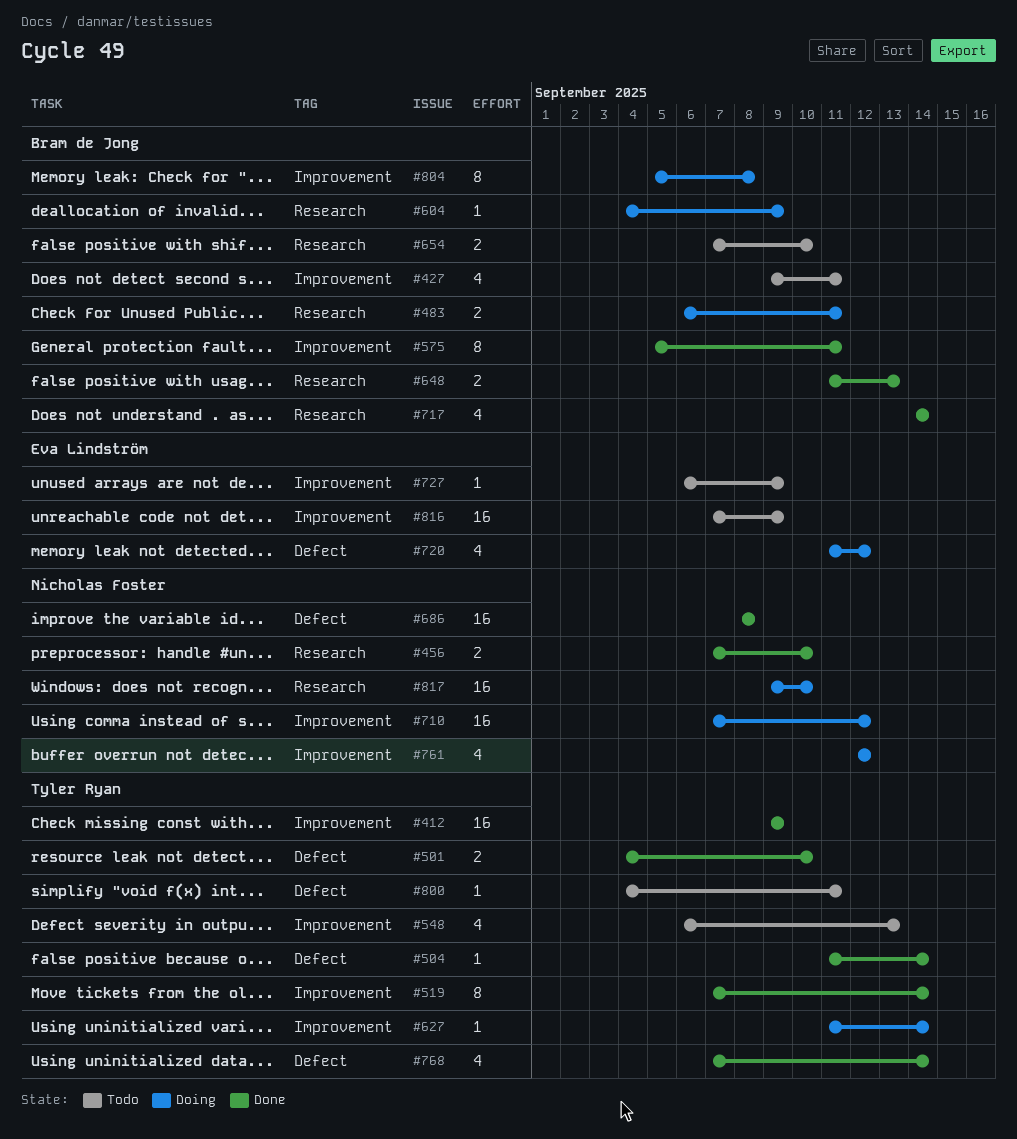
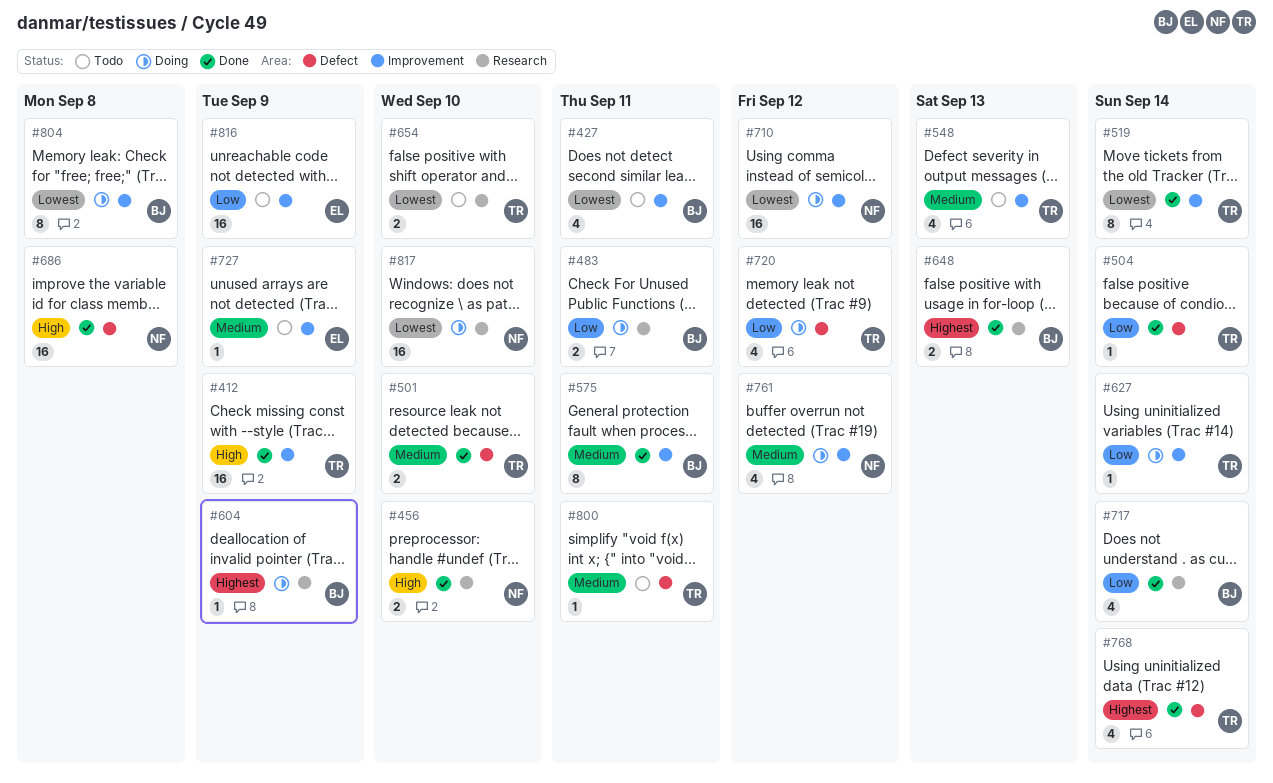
#654, owner: Bram de Jong -> Tyler Ryan
#720, owner: Eva Lindström -> Tyler Ryan

